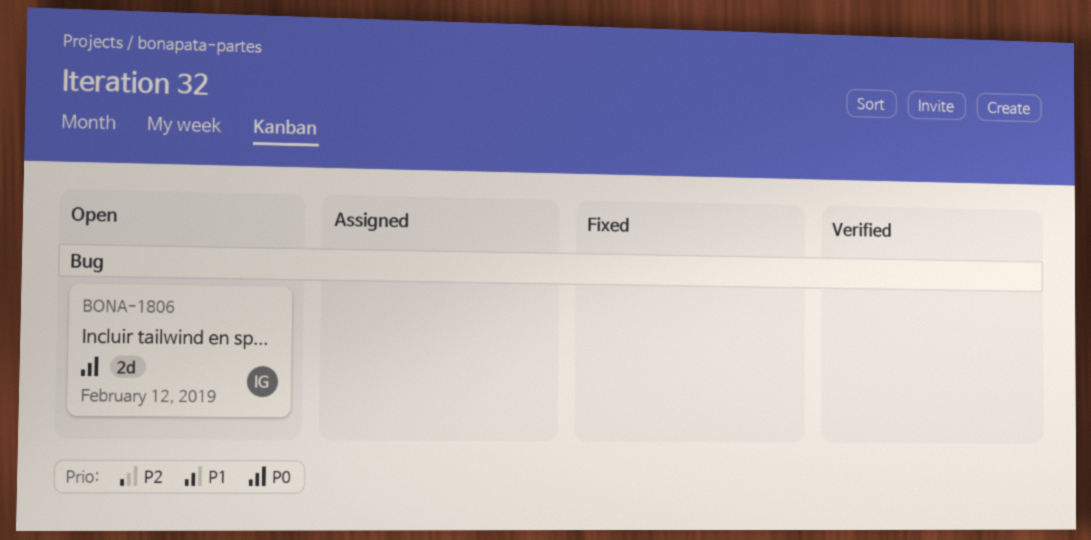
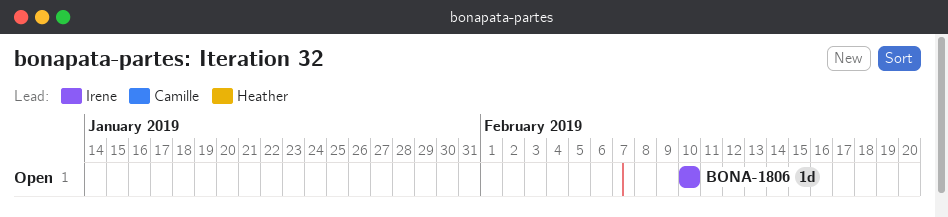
BONA-1806, estimate: 2d -> 1d
BONA-1806, due: Feb 12 -> Feb 10

